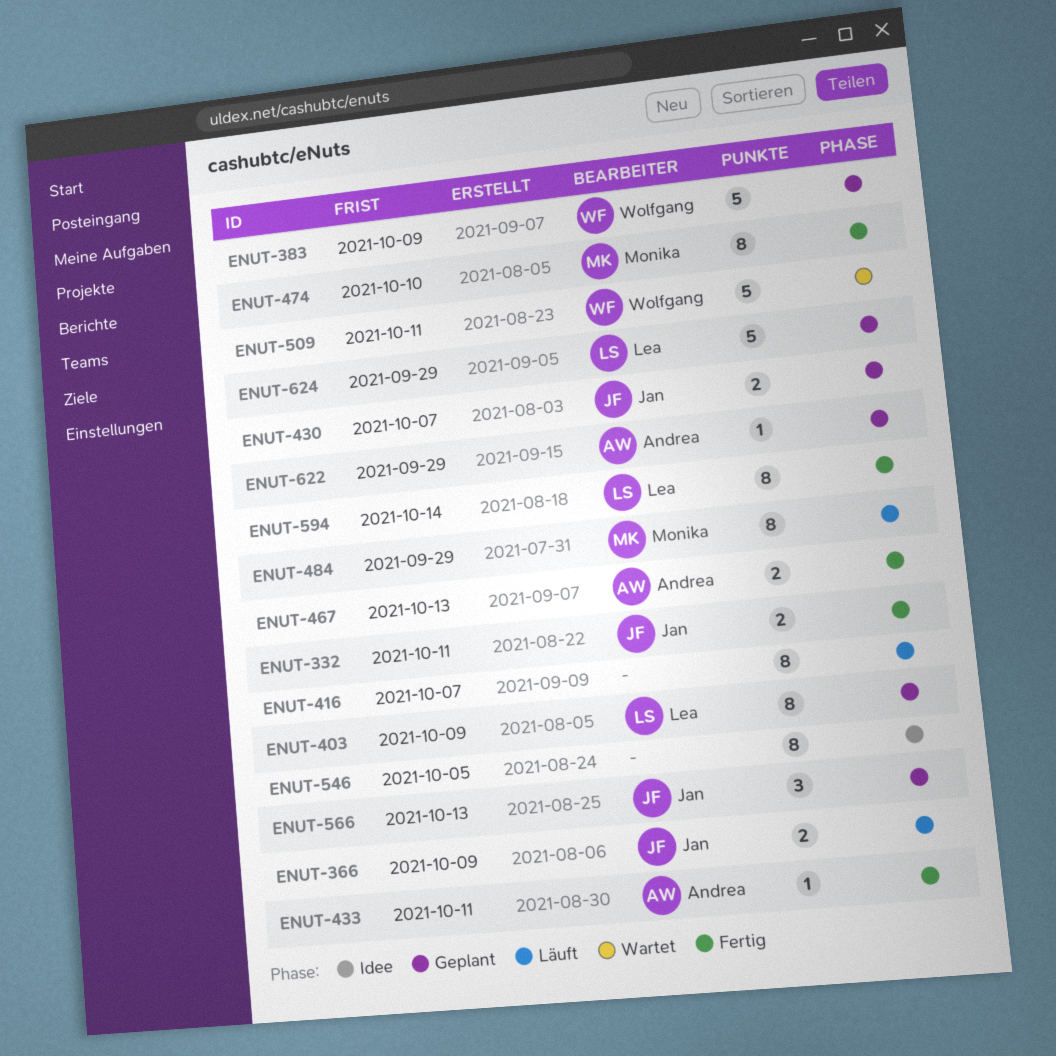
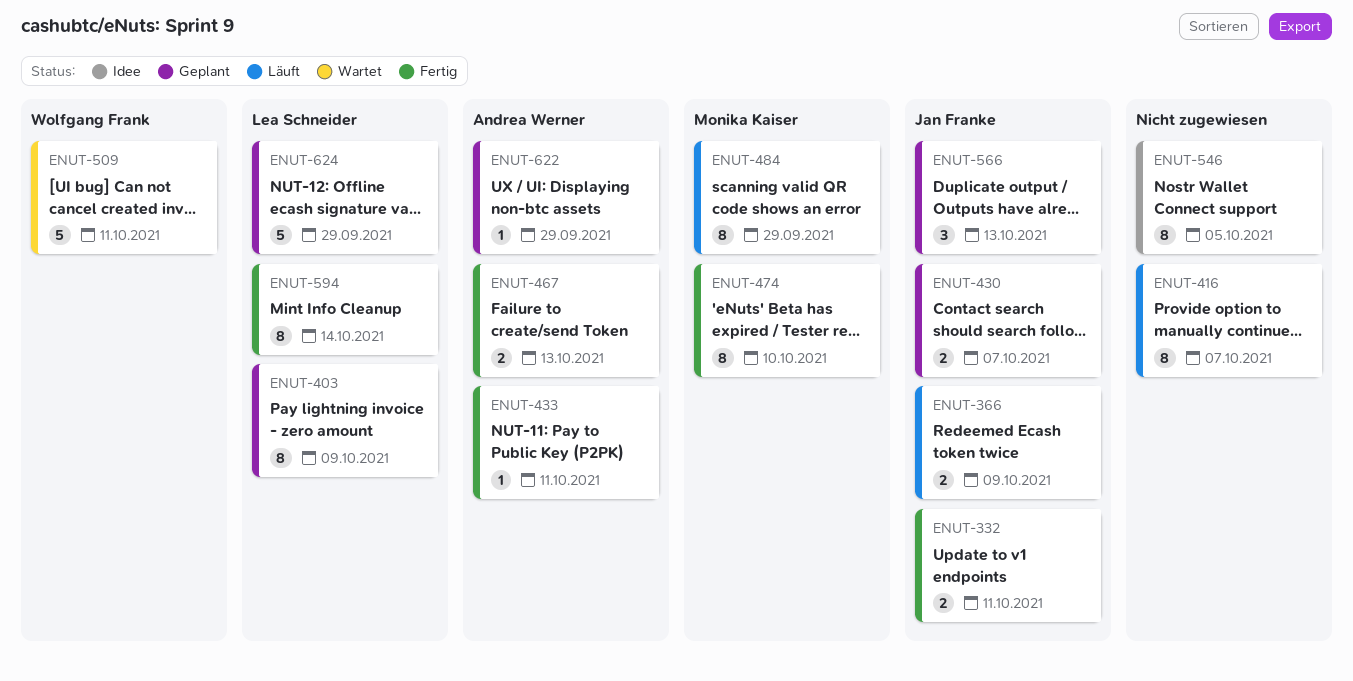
ENUT-383: present -> none

